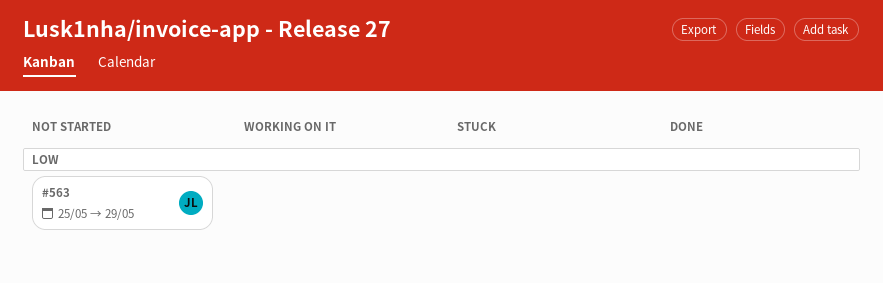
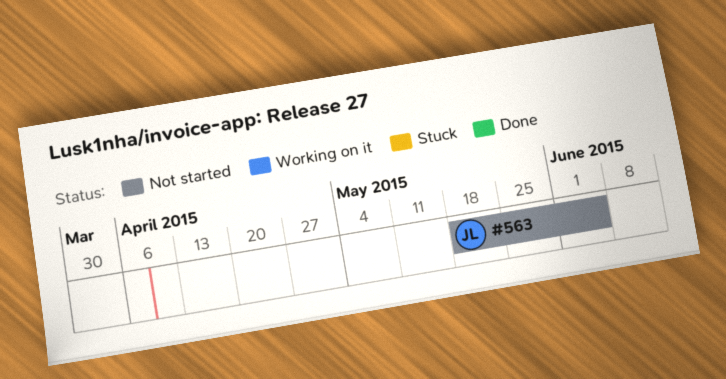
#563, start: May 25 -> May 18
#563, due: May 29 -> Jun 5

